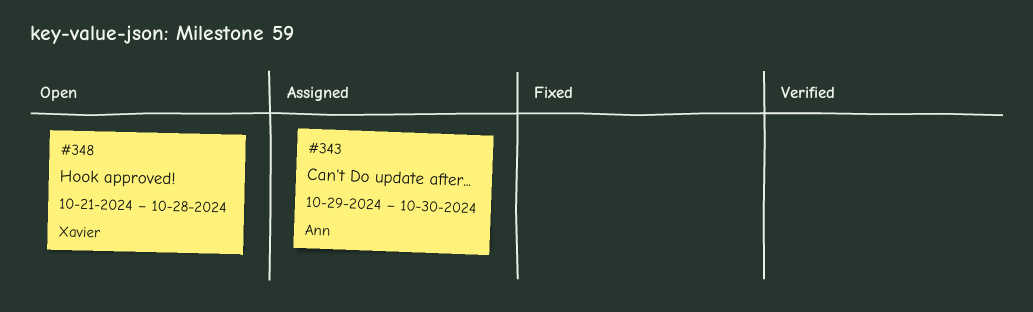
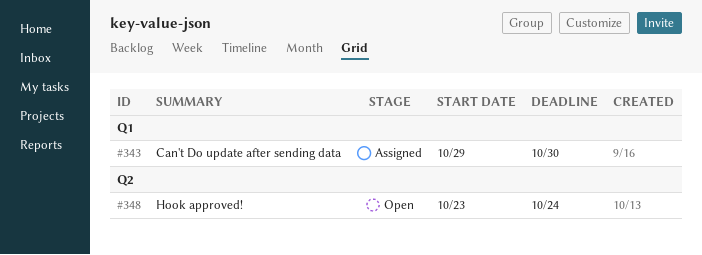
#348, start: Oct 21 -> Oct 23
#348, due: Oct 28 -> Oct 24

